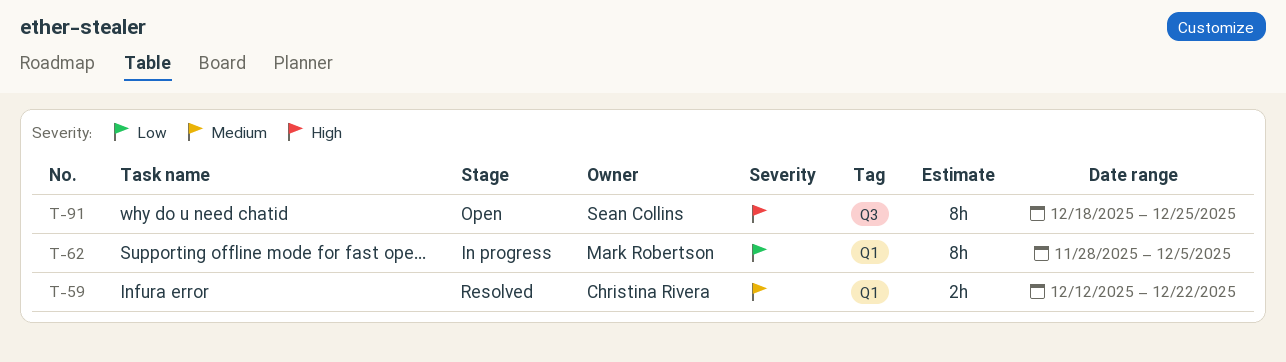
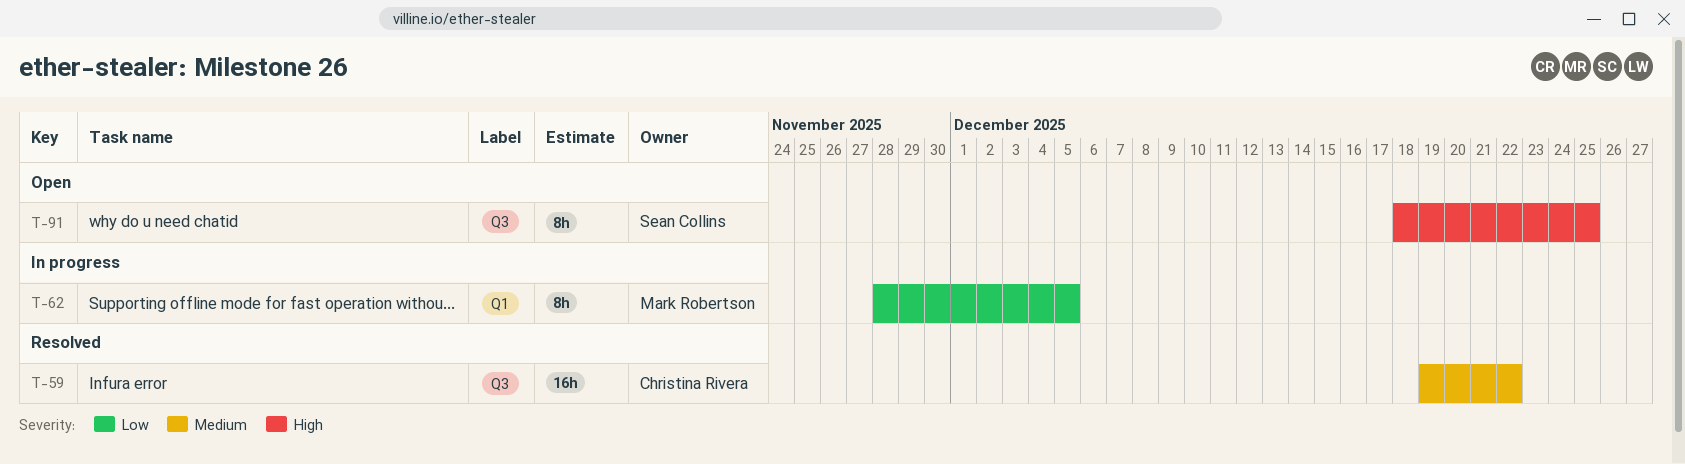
T-59, label: Q1 -> Q3
T-59, estimate: 2h -> 16h
T-59, start: Dec 12 -> Dec 19

